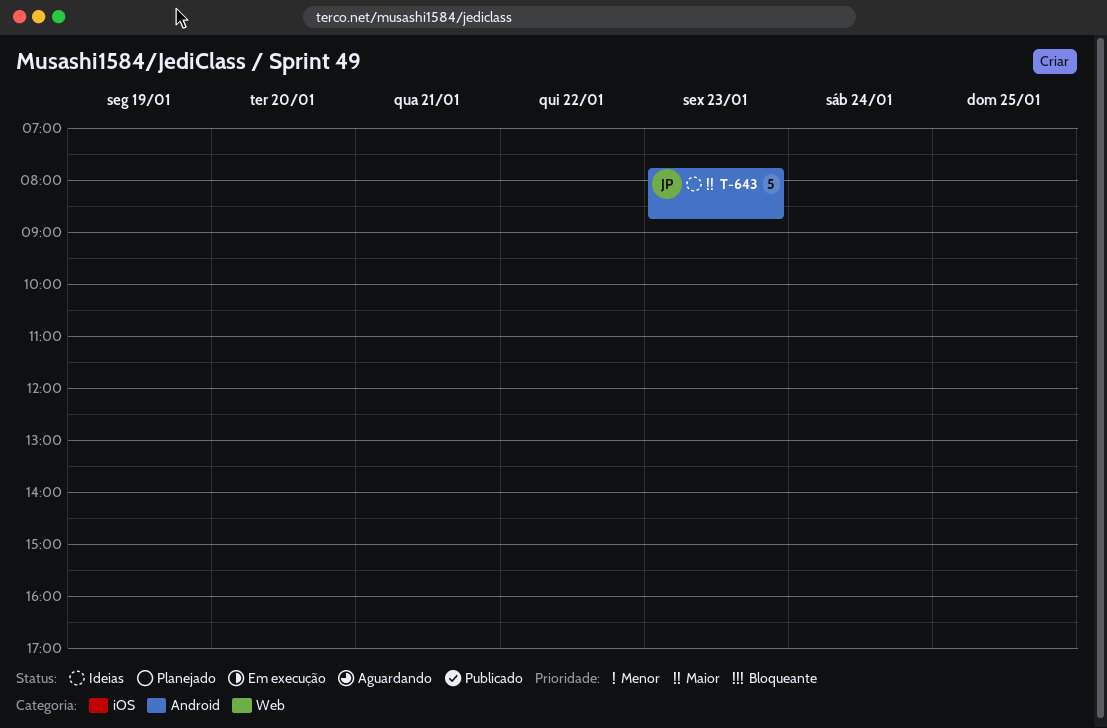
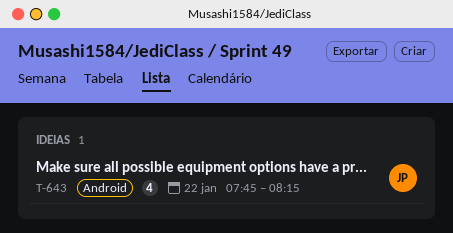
T-643, estimate: 5 -> 4
T-643, day: Jan 23 -> Jan 22
T-643, ends: 08:45 -> 08:15

